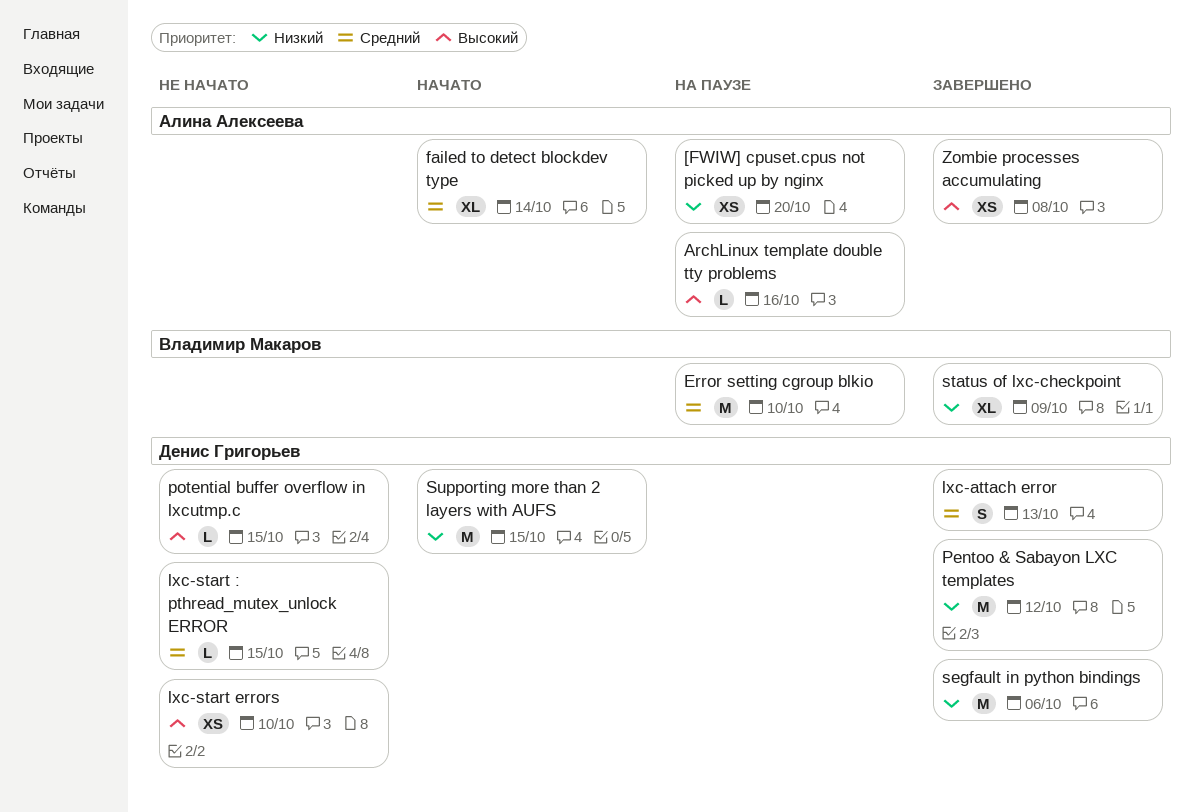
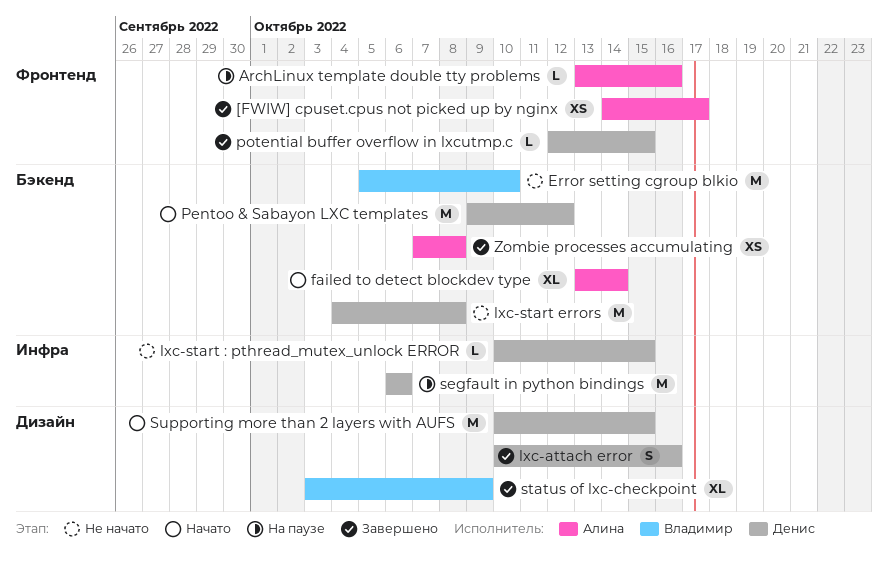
[FWIW] cpuset.cpus not picked up by nginx, status: На паузе -> Завершено
[FWIW] cpuset.cpus not picked up by nginx, due: Oct 20 -> Oct 17
Error setting cgroup blkio, status: На паузе -> Не начато
lxc-attach error, due: Oct 13 -> Oct 16
lxc-start errors, estimate: XS -> M
lxc-start errors, due: Oct 10 -> Oct 8
Pentoo & Sabayon LXC templates, status: Завершено -> Начато
potential buffer overflow in lxcutmp.c, status: Не начато -> Завершено
segfault in python bindings, status: Завершено -> На паузе

